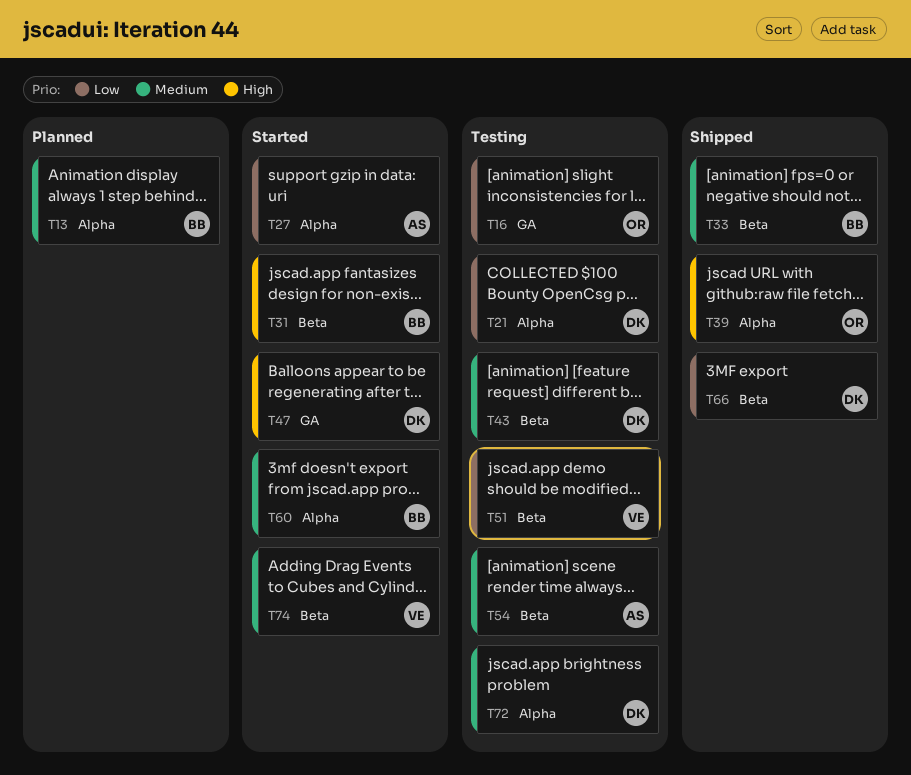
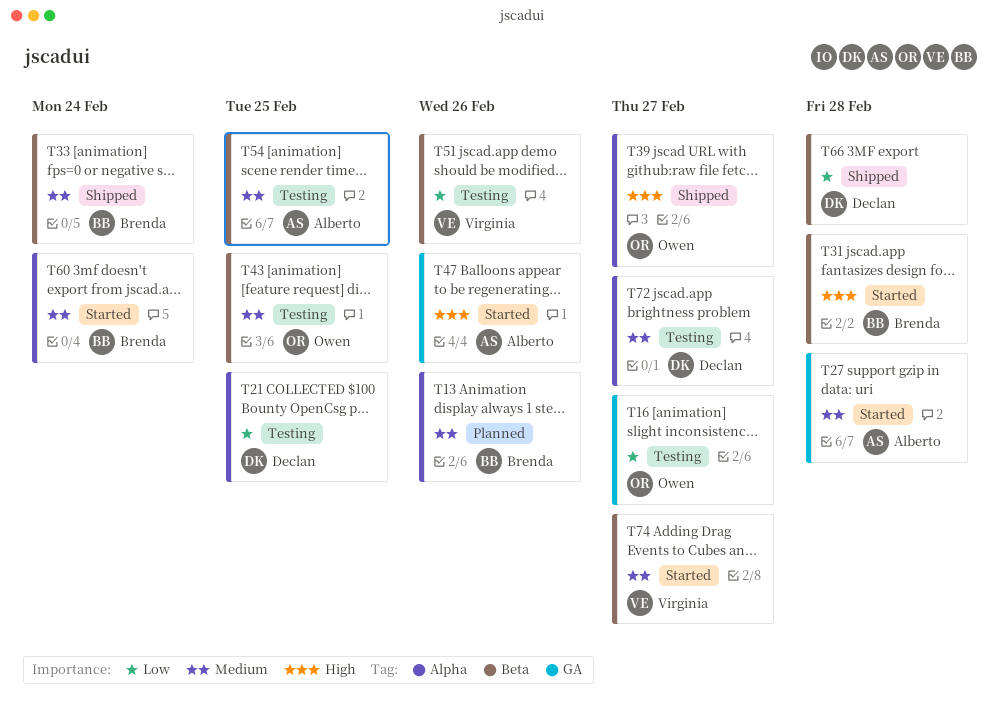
T27, priority: Low -> Medium
T27, label: Alpha -> GA
T43, owner: Declan -> Owen
T47, owner: Declan -> Alberto

